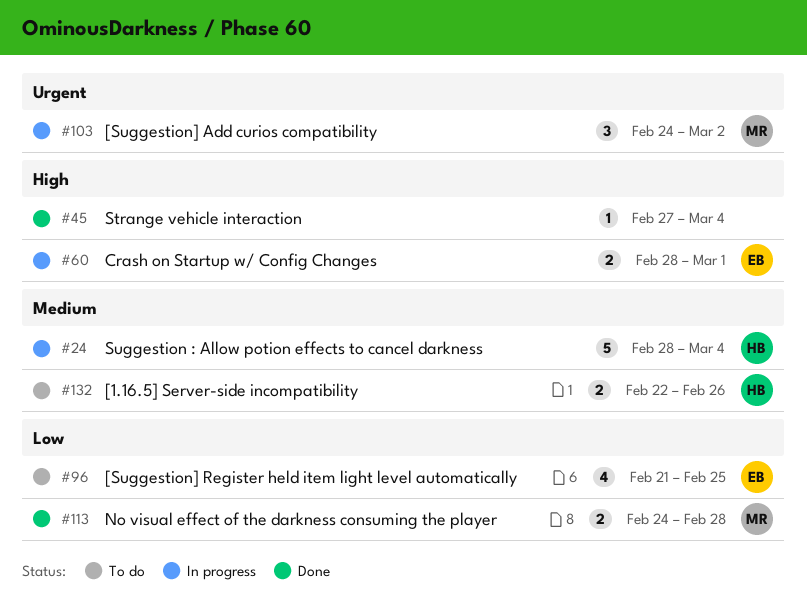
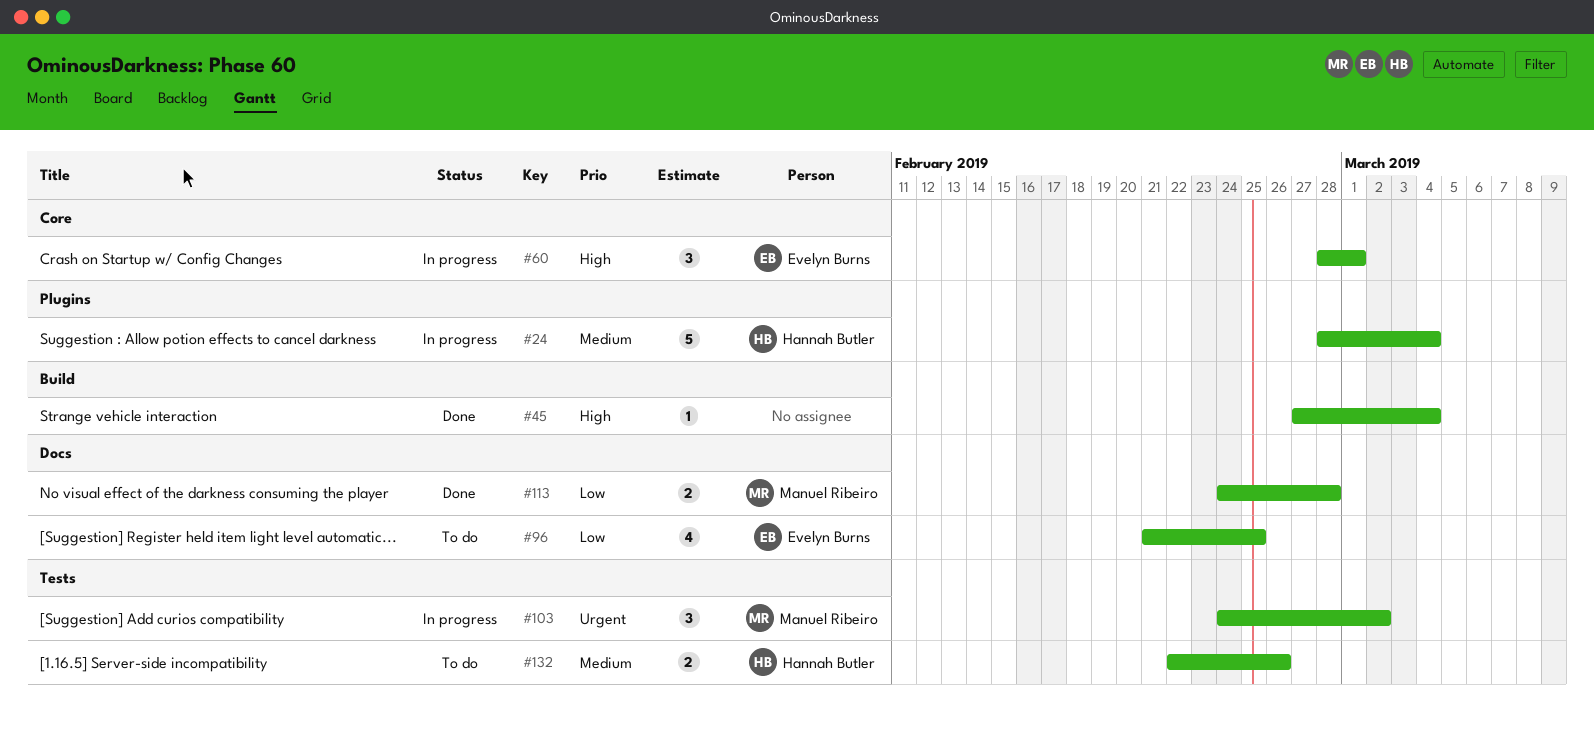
#60, estimate: 2 -> 3

